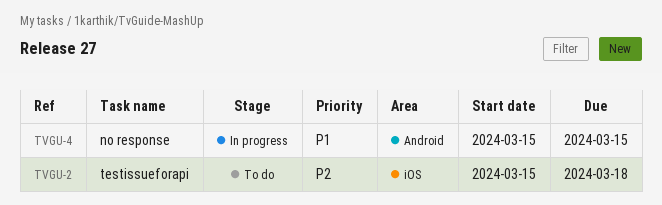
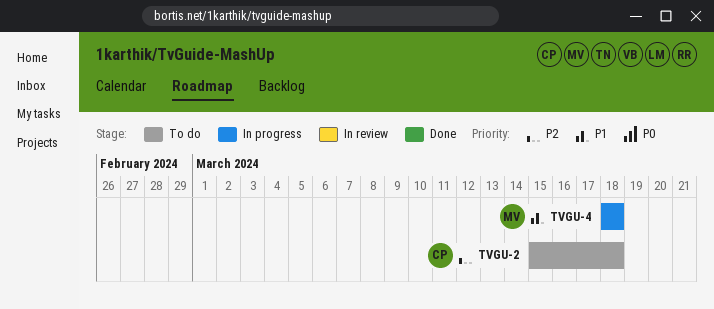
TVGU-4, start: Mar 15 -> Mar 18
TVGU-4, due: Mar 15 -> Mar 18

